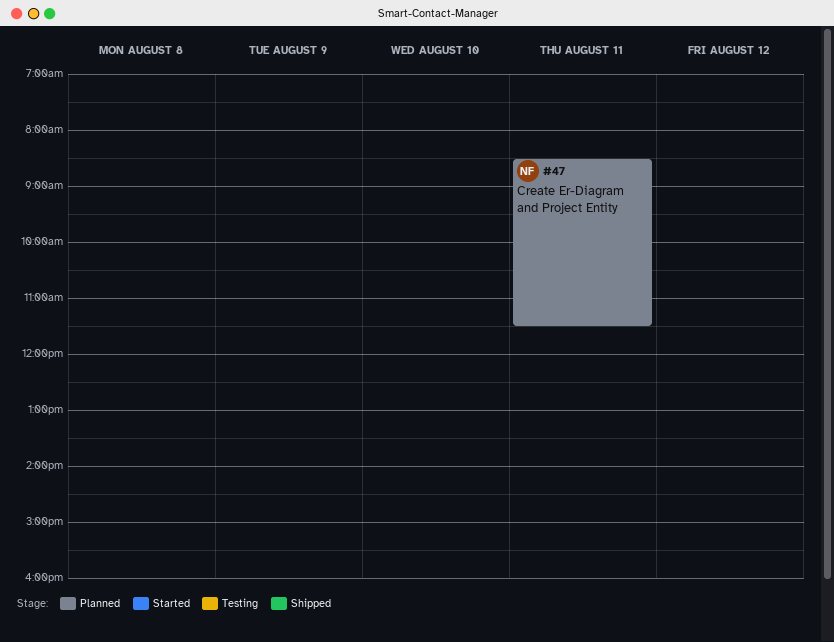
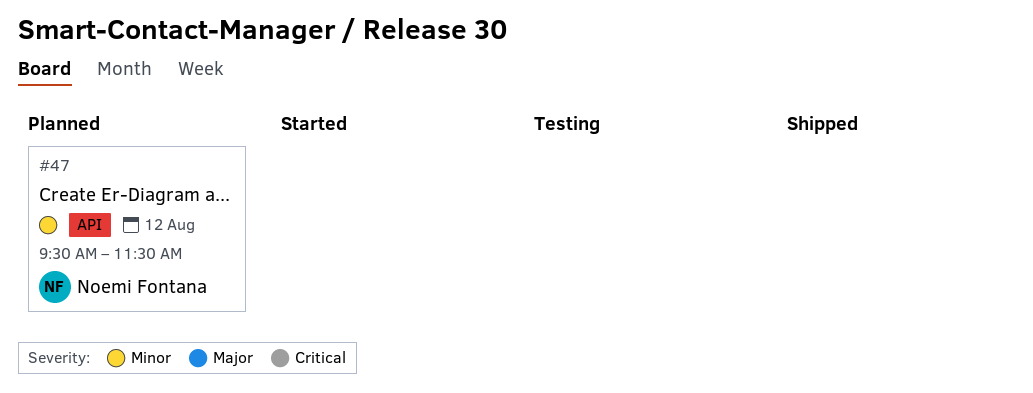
#47, day: Aug 11 -> Aug 12
#47, begins: 08:30 -> 09:30

